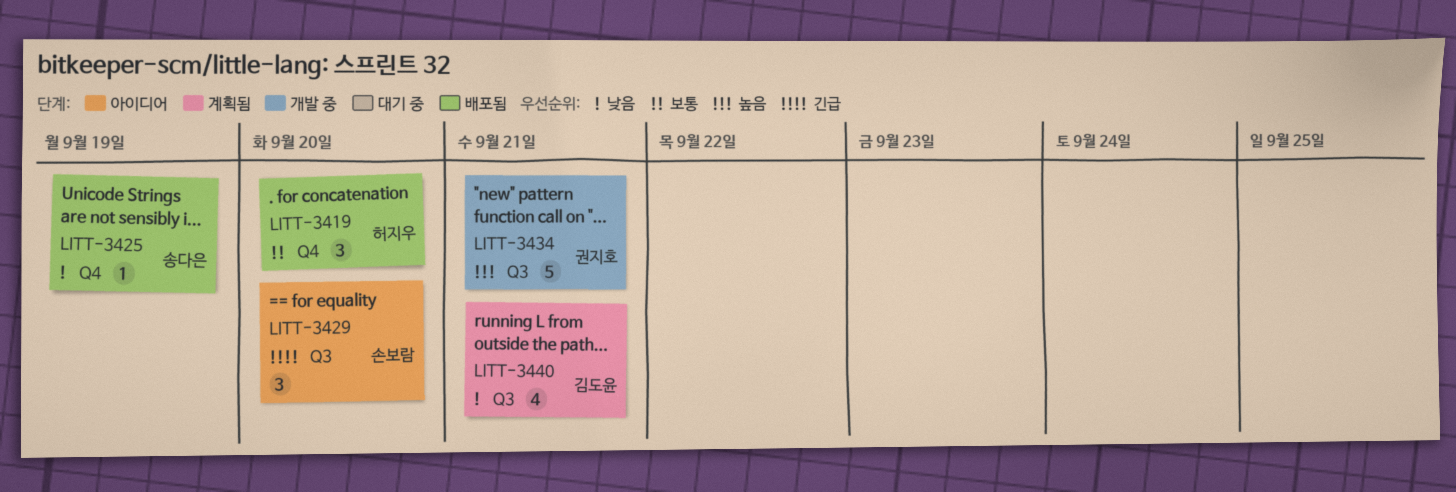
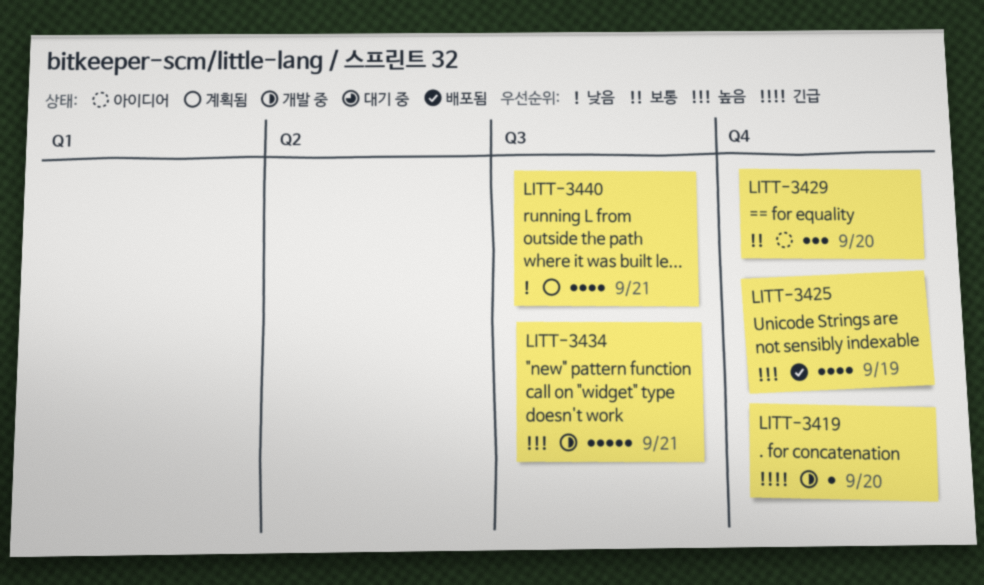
LITT-3419, status: 배포됨 -> 개발 중
LITT-3419, priority: 보통 -> 긴급
LITT-3419, estimate: 3 -> 1
LITT-3425, priority: 낮음 -> 높음
LITT-3425, estimate: 1 -> 4
LITT-3429, priority: 긴급 -> 보통
LITT-3429, label: Q3 -> Q4

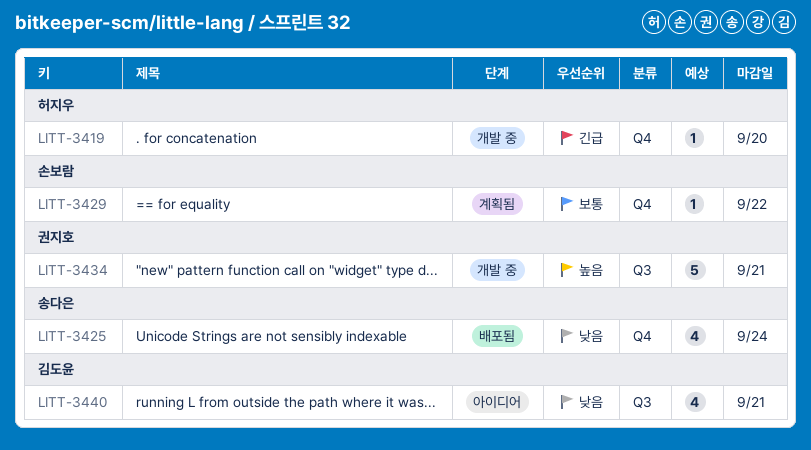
LITT-3425, priority: 높음 -> 낮음
LITT-3425, due: Sep 19 -> Sep 24
LITT-3429, status: 아이디어 -> 계획됨
LITT-3429, estimate: 3 -> 1
LITT-3429, due: Sep 20 -> Sep 22
LITT-3440, status: 계획됨 -> 아이디어

